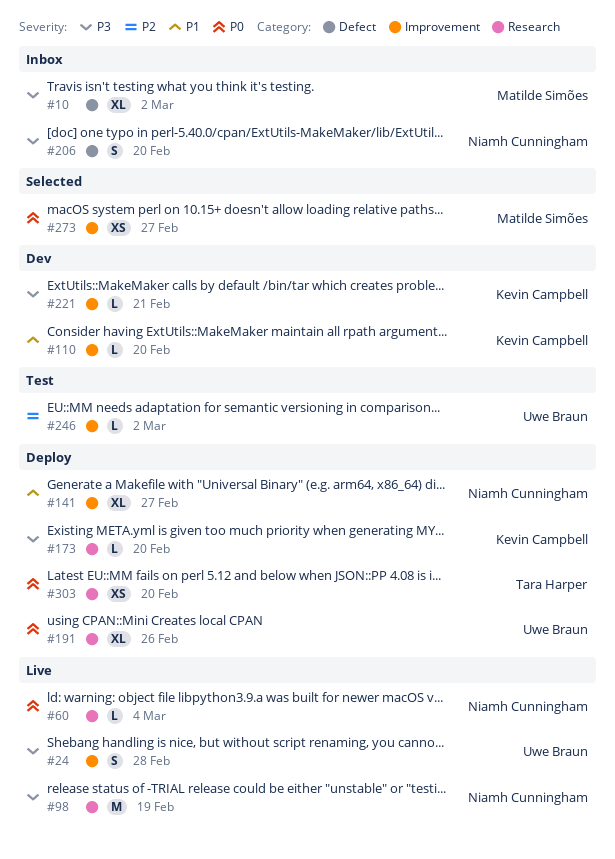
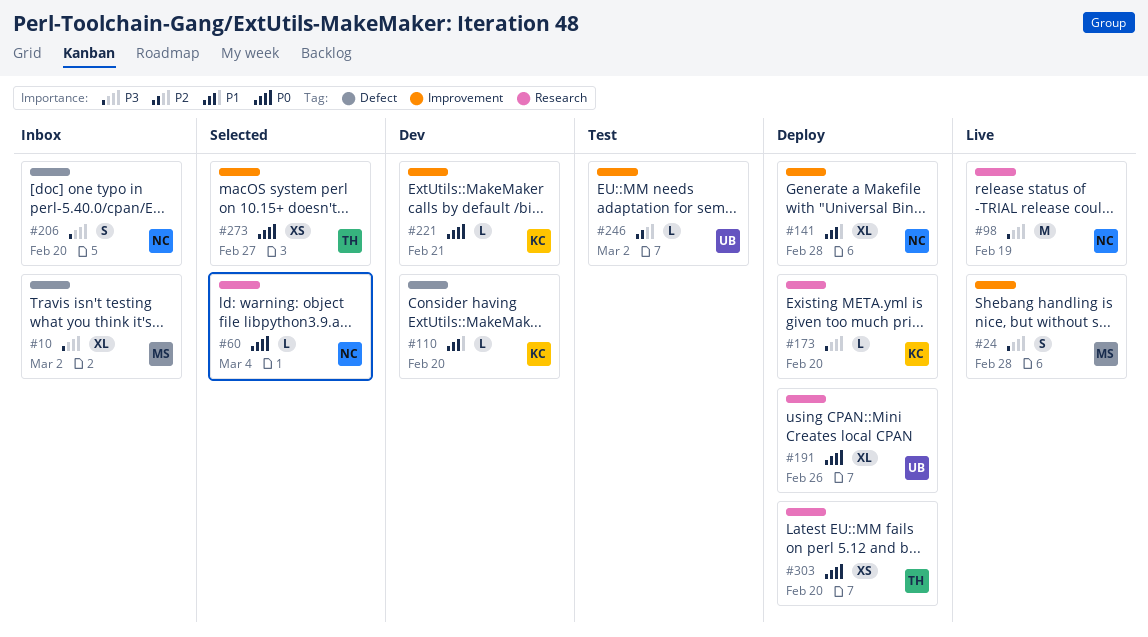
#24, owner: Uwe Braun -> Matilde Simões
#60, status: Live -> Selected
#110, label: Improvement -> Defect
#141, due: Feb 27 -> Feb 28
#221, priority: P3 -> P0
#273, owner: Matilde Simões -> Tara Harper

